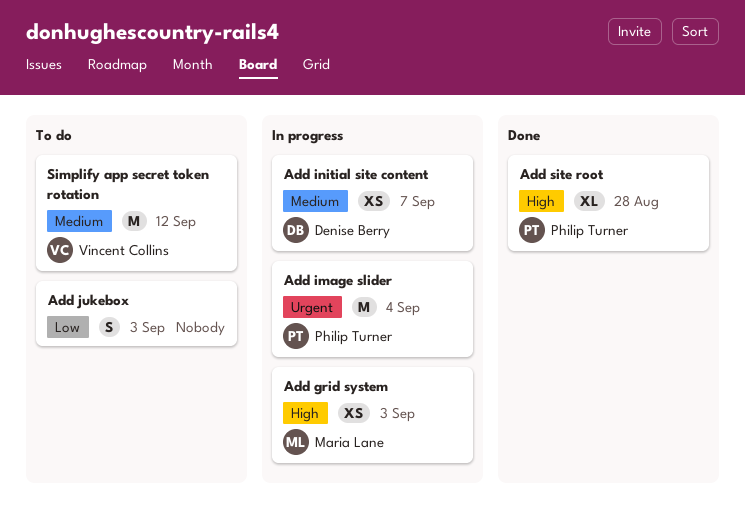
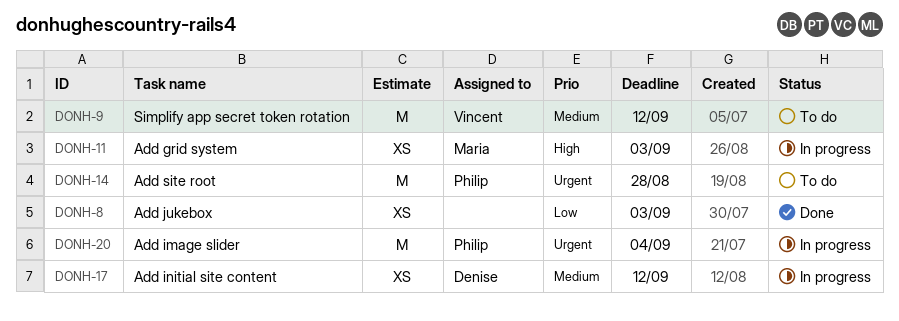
Add initial site content, due: Sep 7 -> Sep 12
Add jukebox, status: To do -> Done
Add jukebox, estimate: S -> XS
Add site root, status: Done -> To do
Add site root, priority: High -> Urgent
Add site root, estimate: XL -> M

